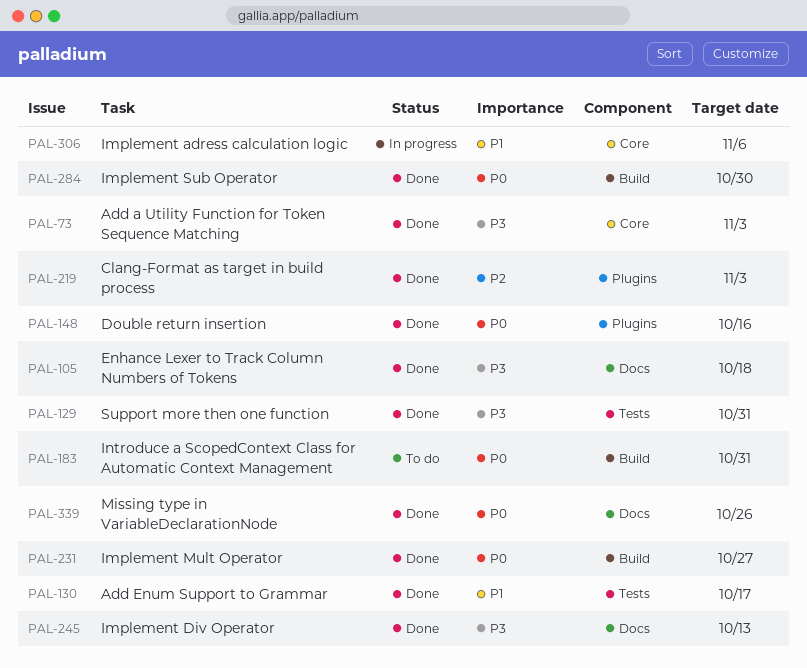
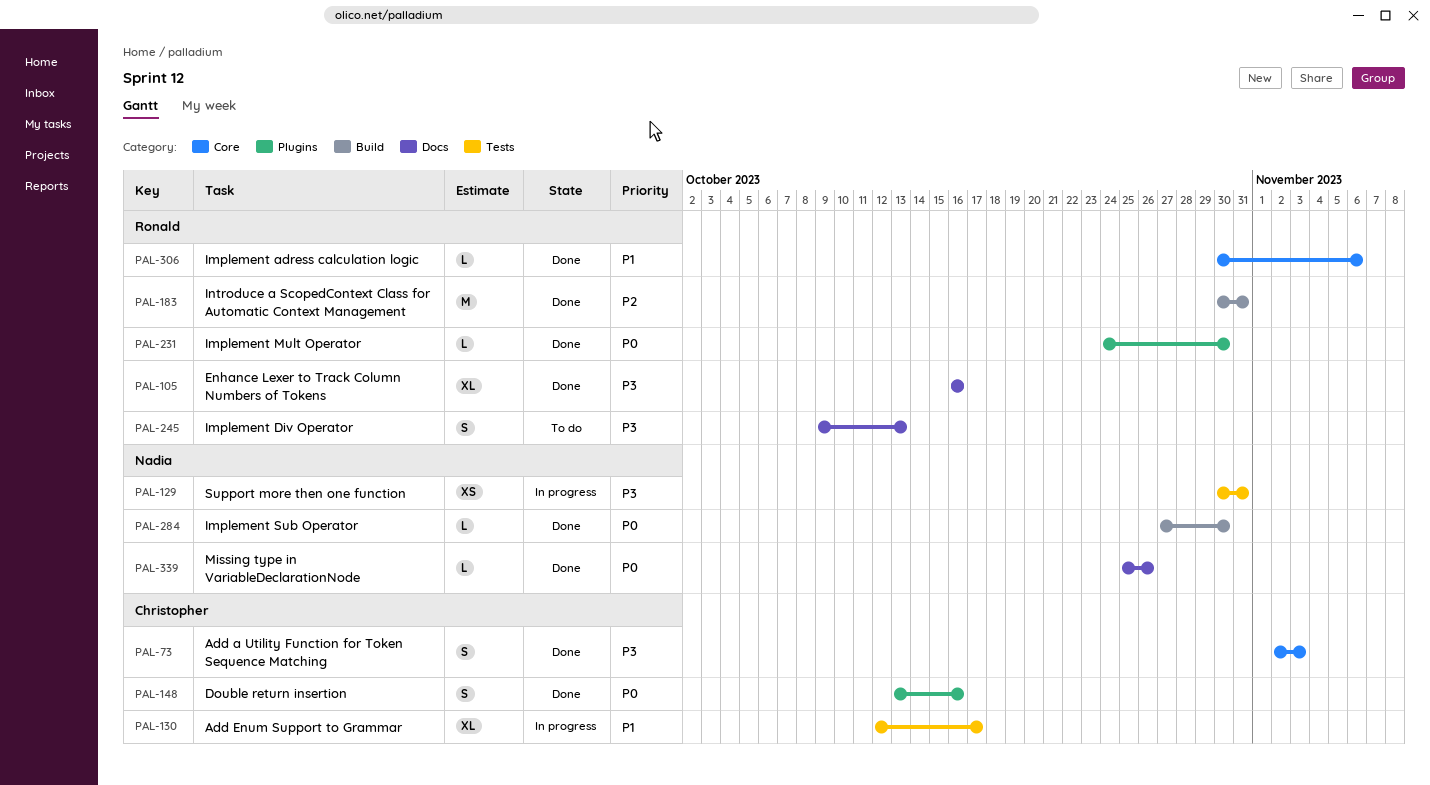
PAL-105, due: Oct 18 -> Oct 16
PAL-129, status: Done -> In progress
PAL-130, status: Done -> In progress
PAL-183, status: To do -> Done
PAL-183, priority: P0 -> P2
PAL-219: present -> none
PAL-231, label: Build -> Plugins
PAL-231, due: Oct 27 -> Oct 30
PAL-245, status: Done -> To do
PAL-306, status: In progress -> Done

